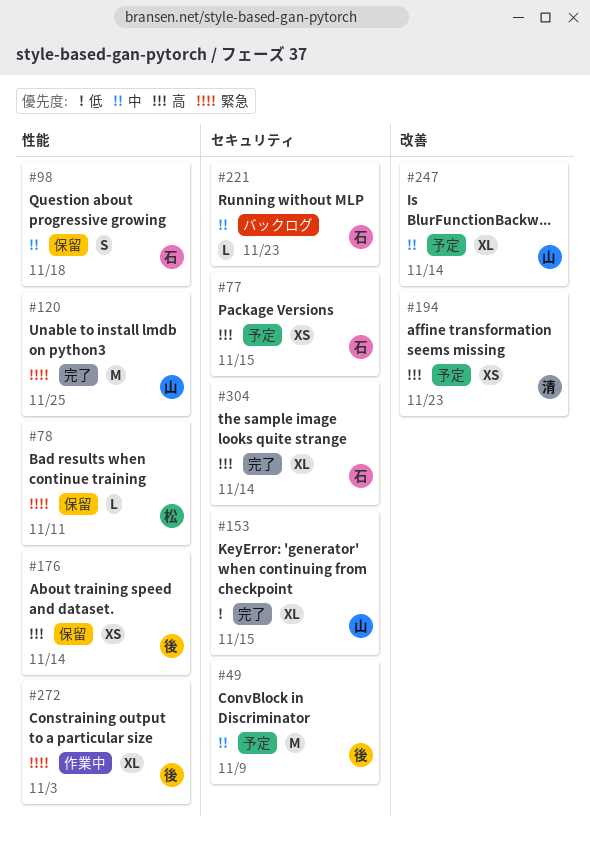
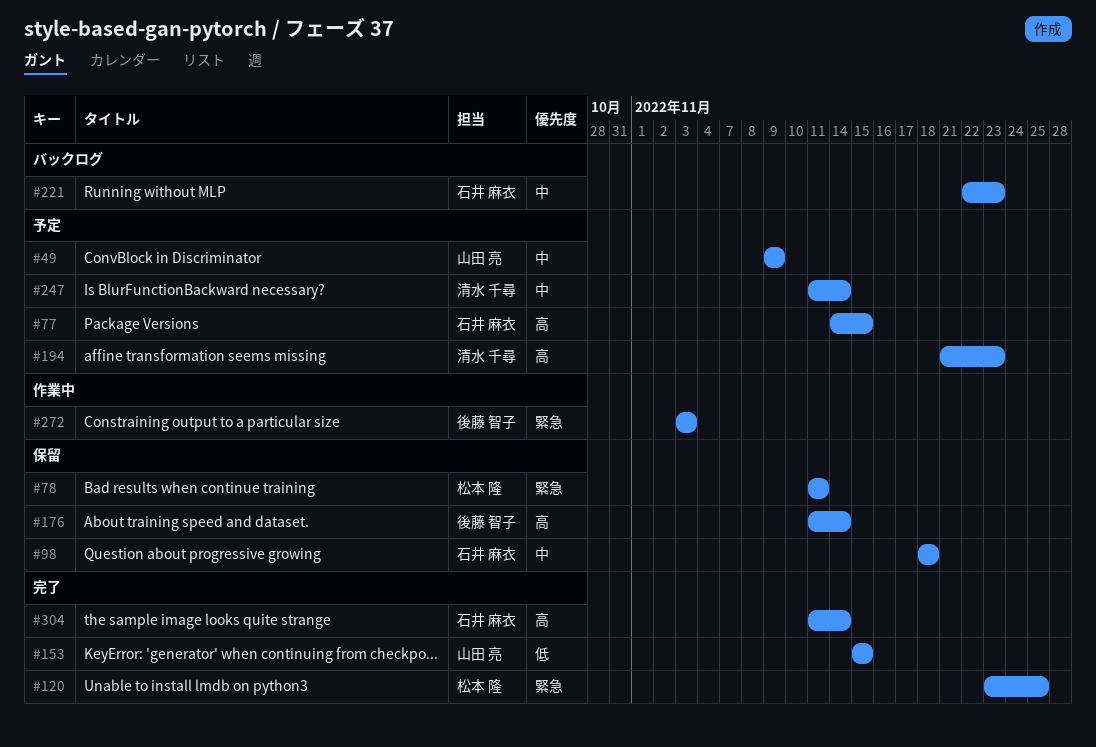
#49, owner: 後藤 智子 -> 山田 亮
#120, owner: 山田 亮 -> 松本 隆
#247, owner: 山田 亮 -> 清水 千尋

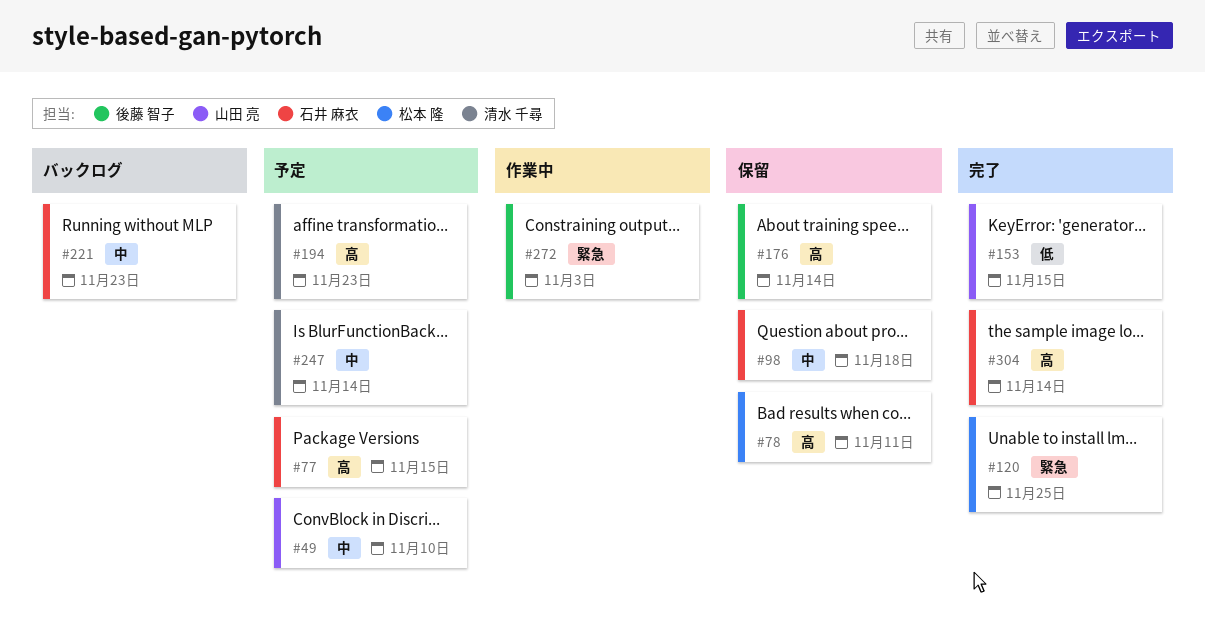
#49, due: Nov 9 -> Nov 10
#78, priority: 緊急 -> 高

